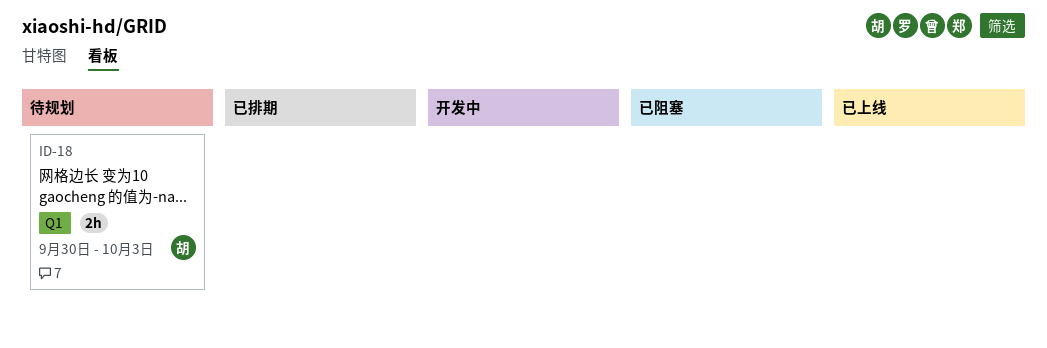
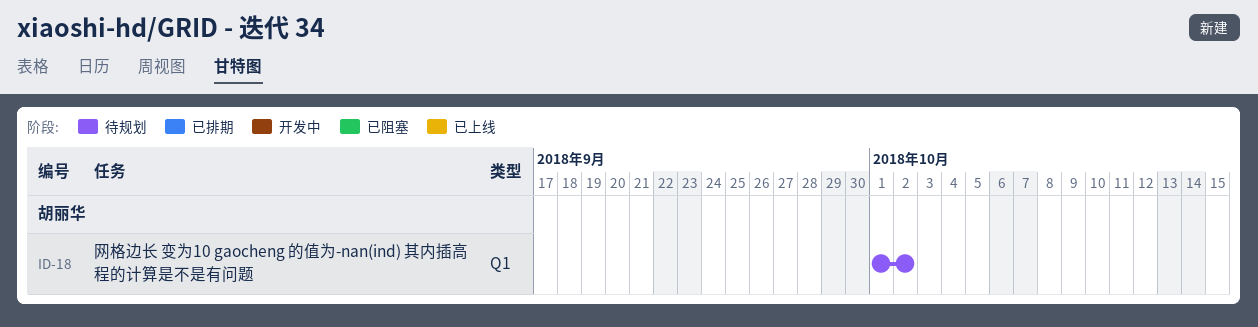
ID-18, start: Sep 30 -> Oct 1
ID-18, due: Oct 3 -> Oct 2

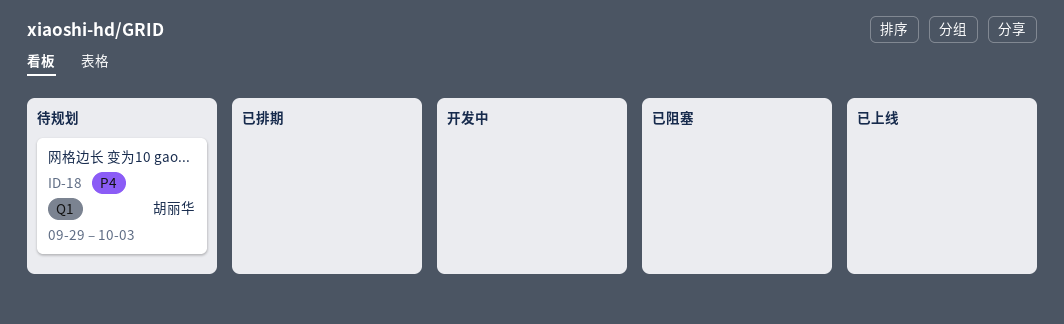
ID-18, start: Oct 1 -> Sep 29
ID-18, due: Oct 2 -> Oct 3

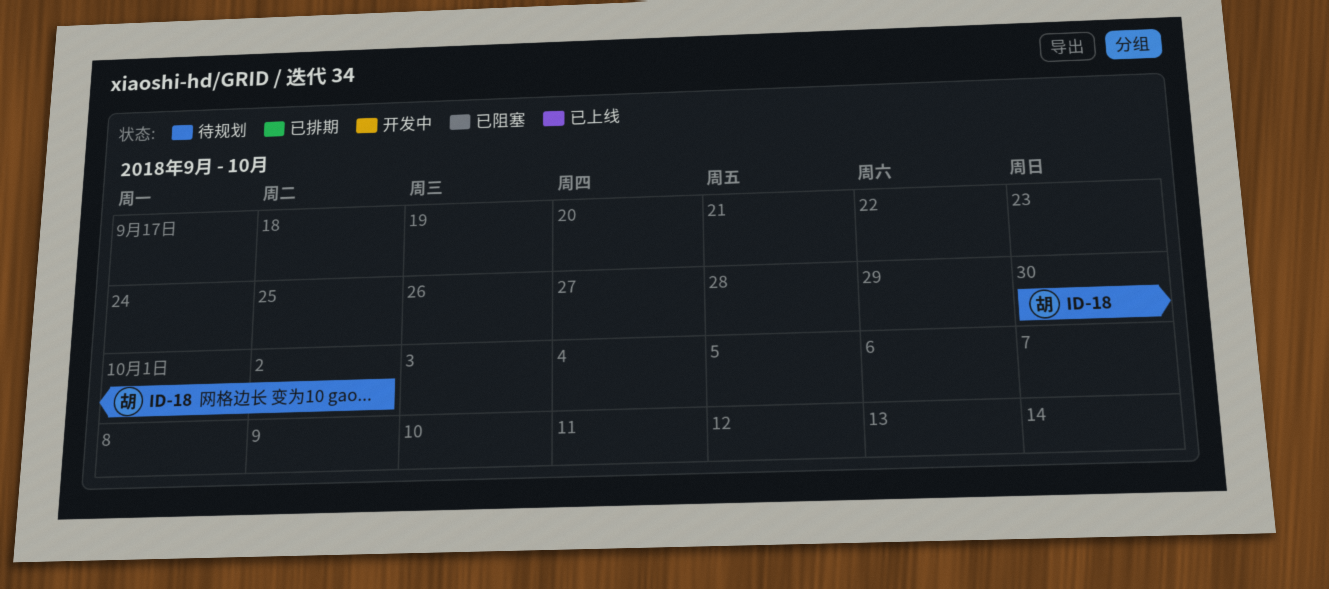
ID-18, start: Sep 29 -> Sep 30
ID-18, due: Oct 3 -> Oct 2

